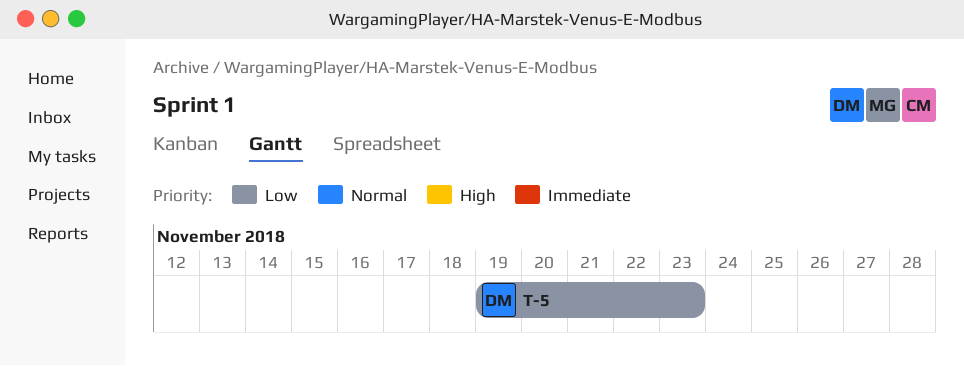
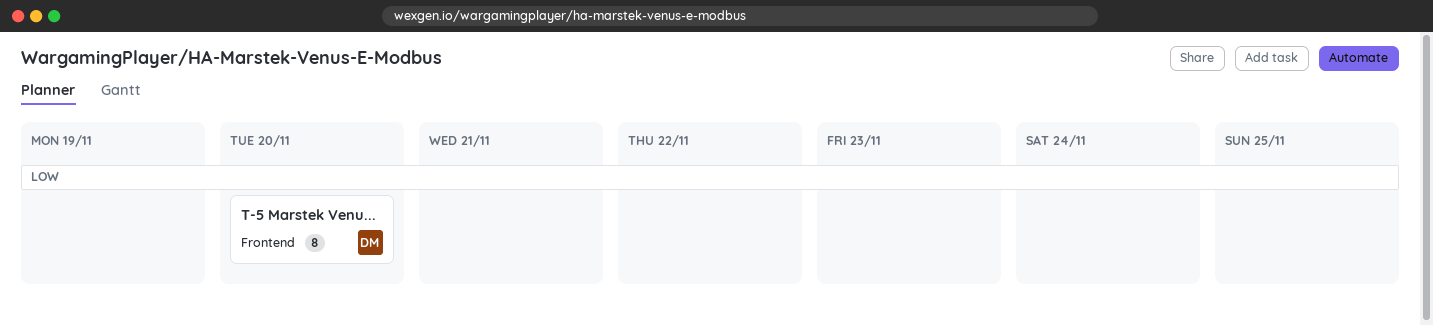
T-5, due: Nov 23 -> Nov 20

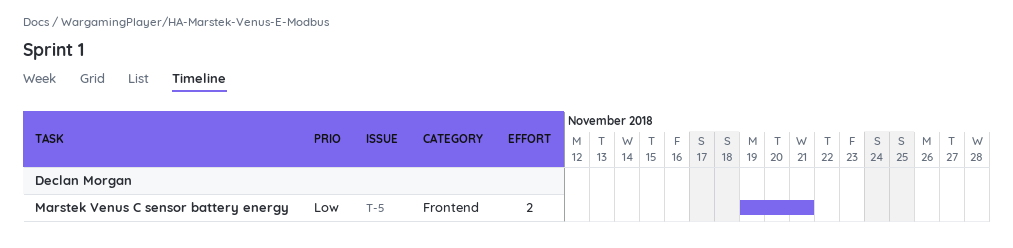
T-5, estimate: 8 -> 2
T-5, due: Nov 20 -> Nov 21

